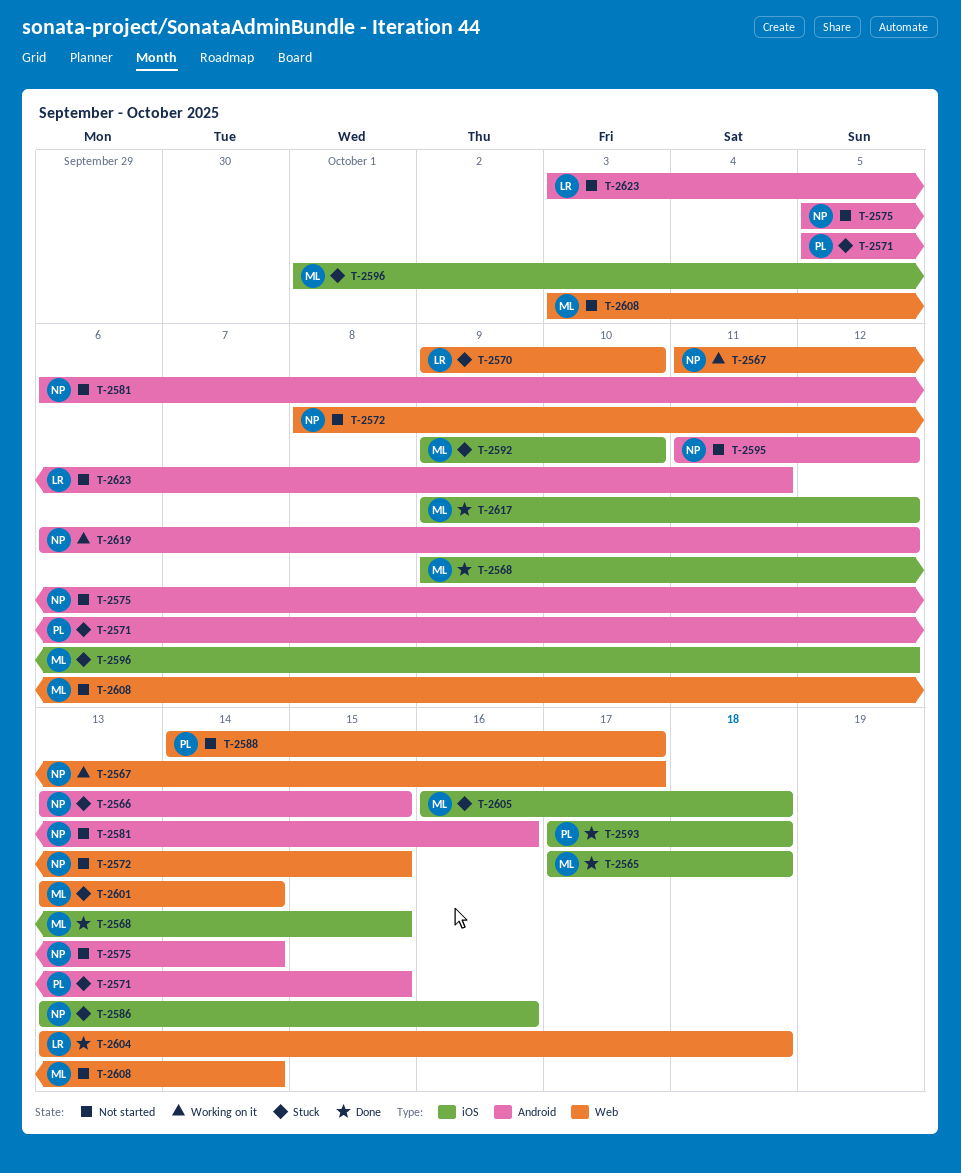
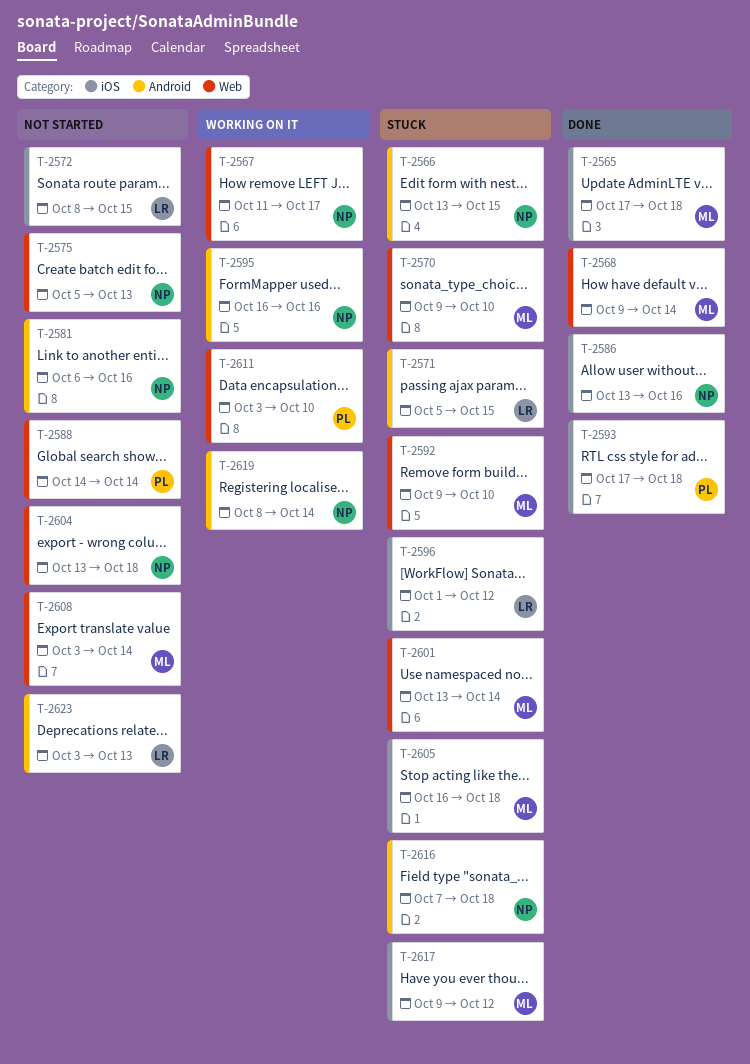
T-2568, label: iOS -> Web
T-2568, due: Oct 15 -> Oct 14
T-2570, owner: LR -> ML
T-2571, owner: PL -> LR
T-2572, owner: NP -> LR
T-2572, label: Web -> iOS
T-2575, label: Android -> Web
T-2575, due: Oct 14 -> Oct 13
T-2586, status: Stuck -> Done
T-2588, due: Oct 17 -> Oct 14
T-2592, label: iOS -> Web
T-2595, status: Not started -> Working on it
T-2595, start: Oct 11 -> Oct 16
T-2595, due: Oct 12 -> Oct 16
T-2596, owner: ML -> LR
T-2604, status: Done -> Not started
T-2604, owner: LR -> NP
T-2611: none -> present
T-2616: none -> present
T-2617, status: Done -> Stuck
T-2619, start: Oct 6 -> Oct 8
T-2619, due: Oct 12 -> Oct 14
T-2623, due: Oct 11 -> Oct 13

